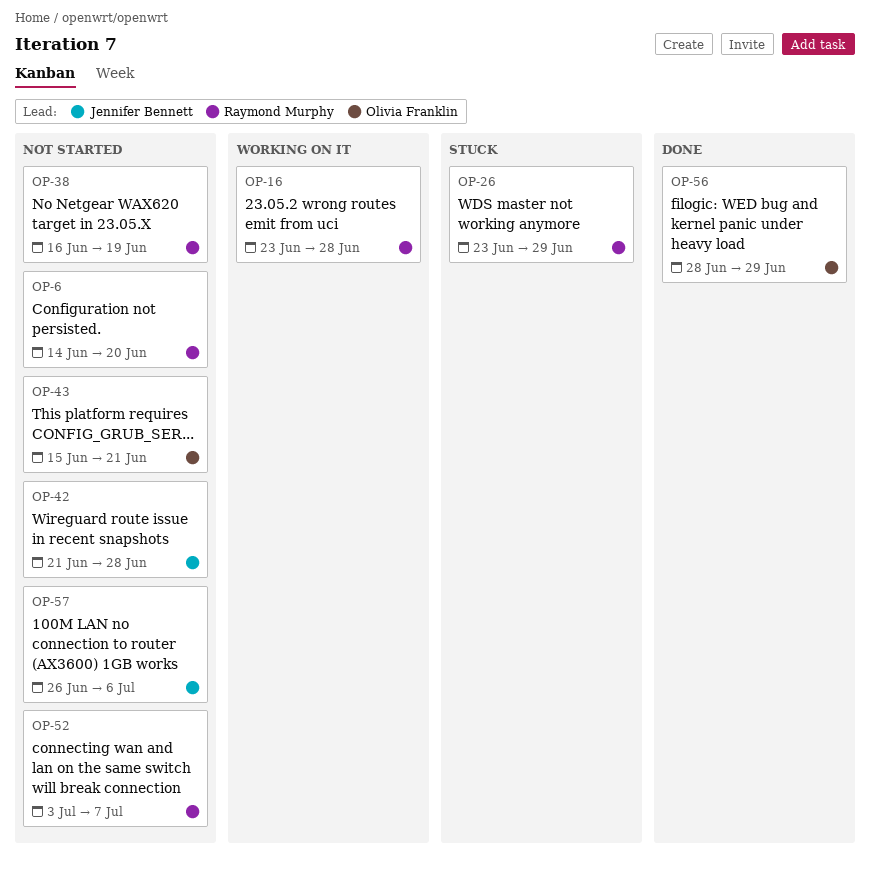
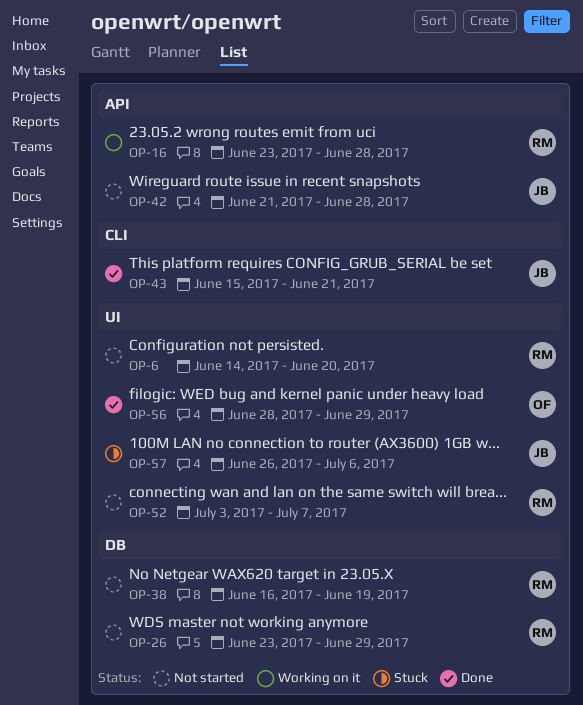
OP-26, status: Stuck -> Not started
OP-43, status: Not started -> Done
OP-43, owner: Olivia Franklin -> Jennifer Bennett
OP-57, status: Not started -> Stuck

